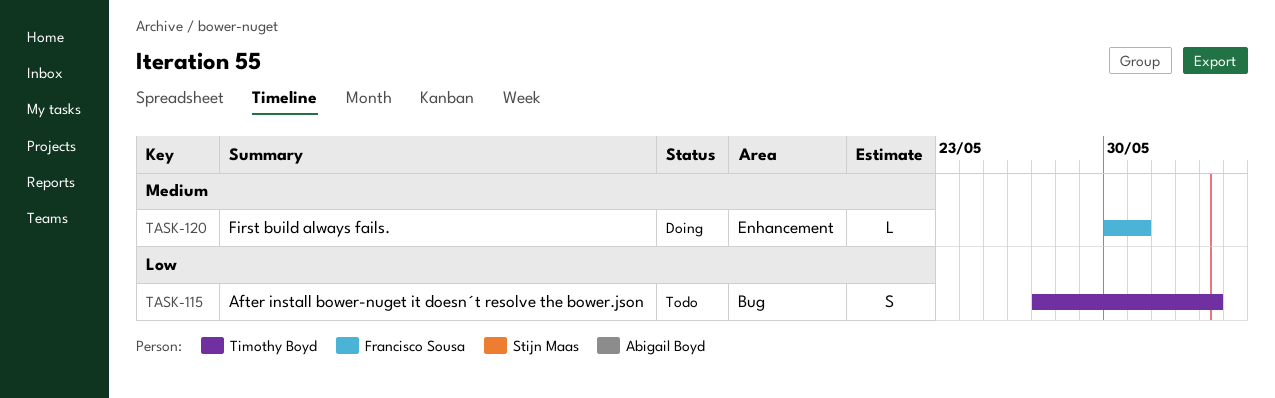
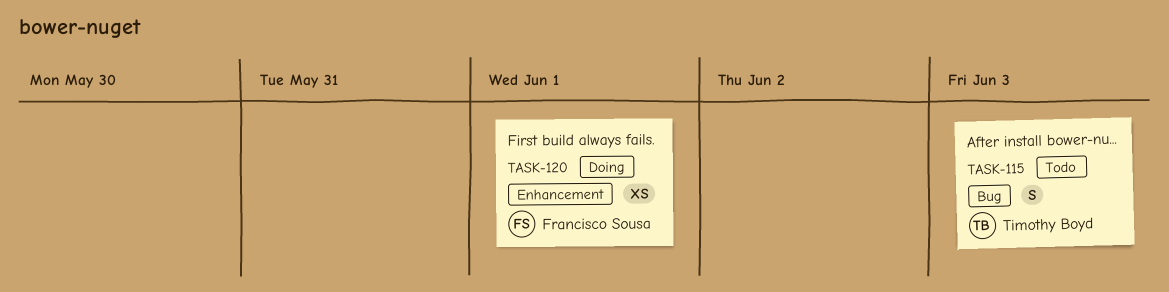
TASK-120, estimate: L -> XS
TASK-120, due: May 31 -> Jun 1

